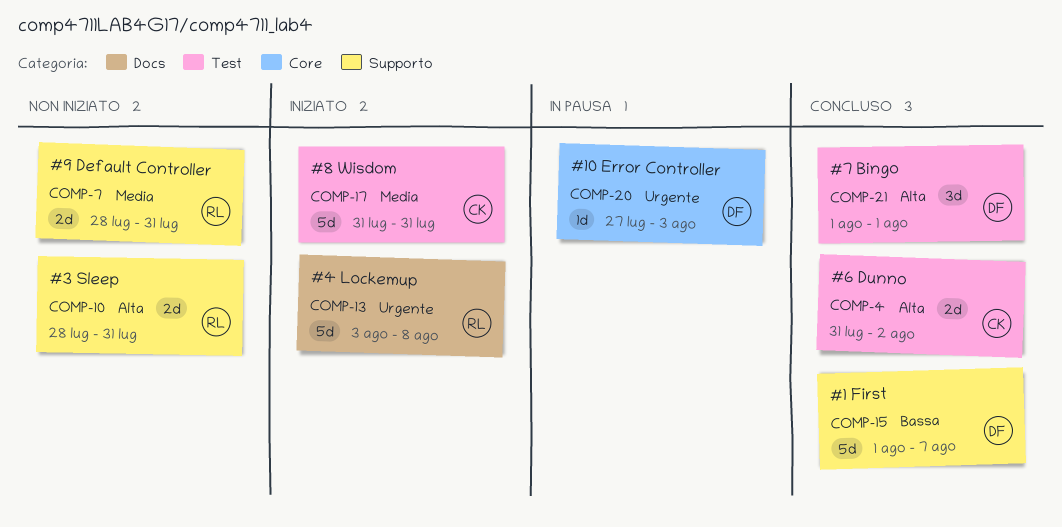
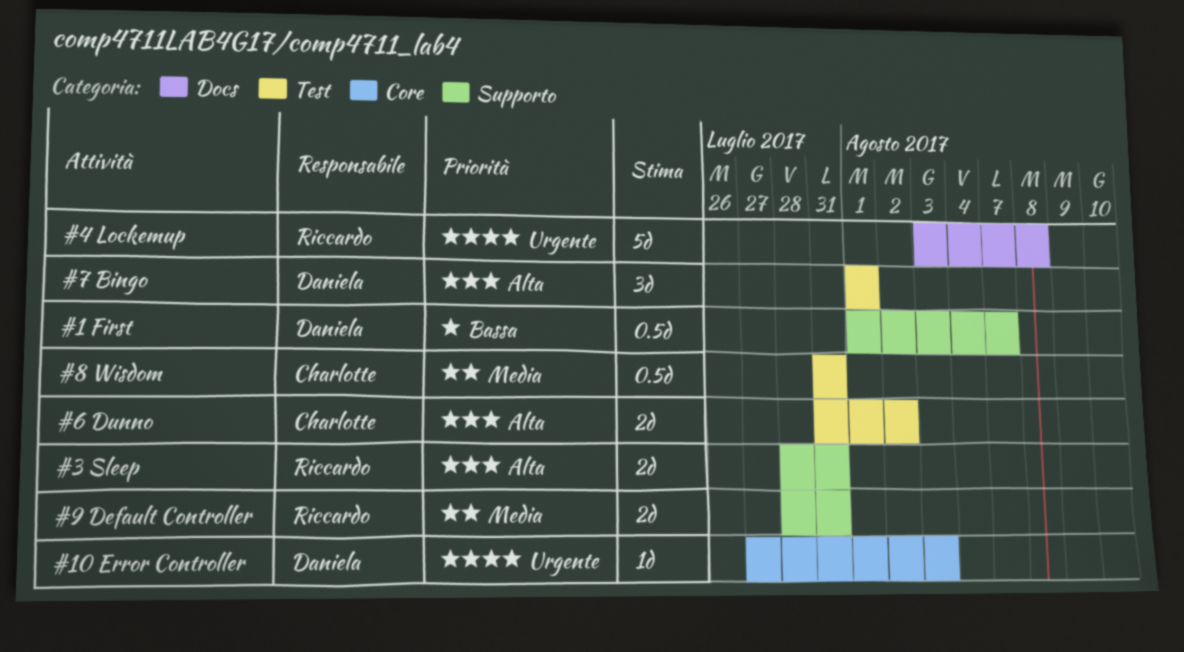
#1 First, estimate: 5d -> 0.5d
#8 Wisdom, estimate: 5d -> 0.5d

